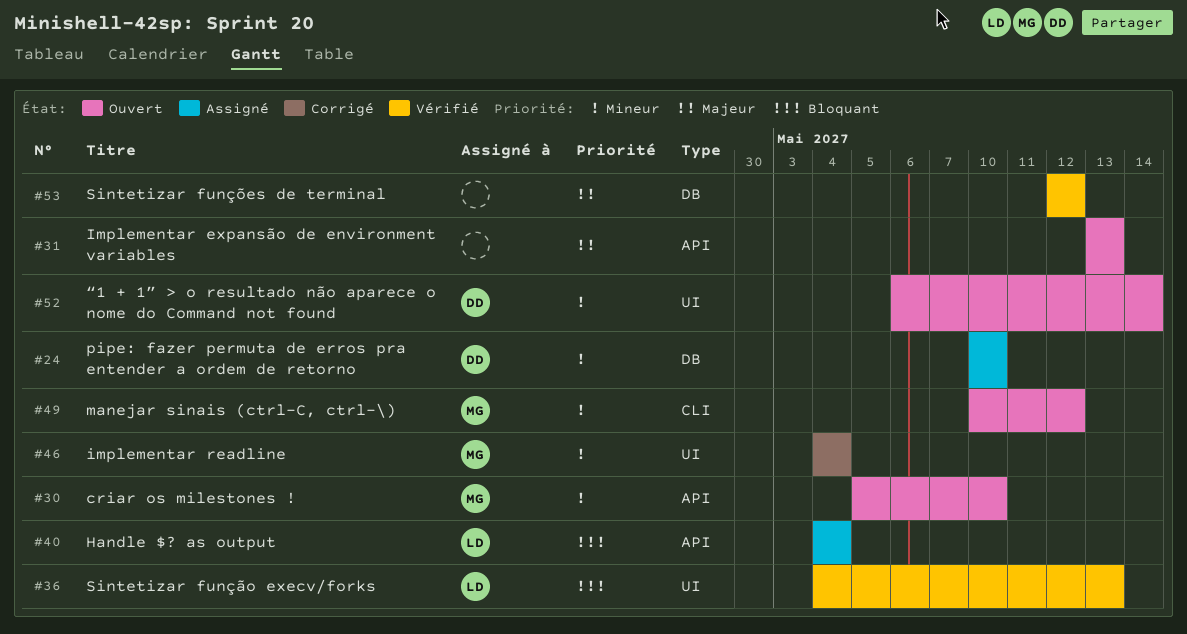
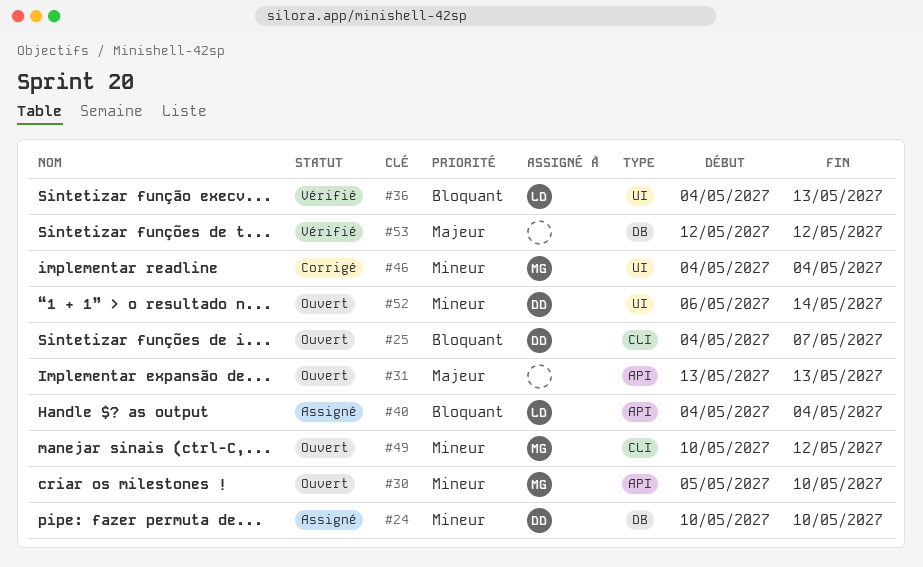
#25: none -> present

